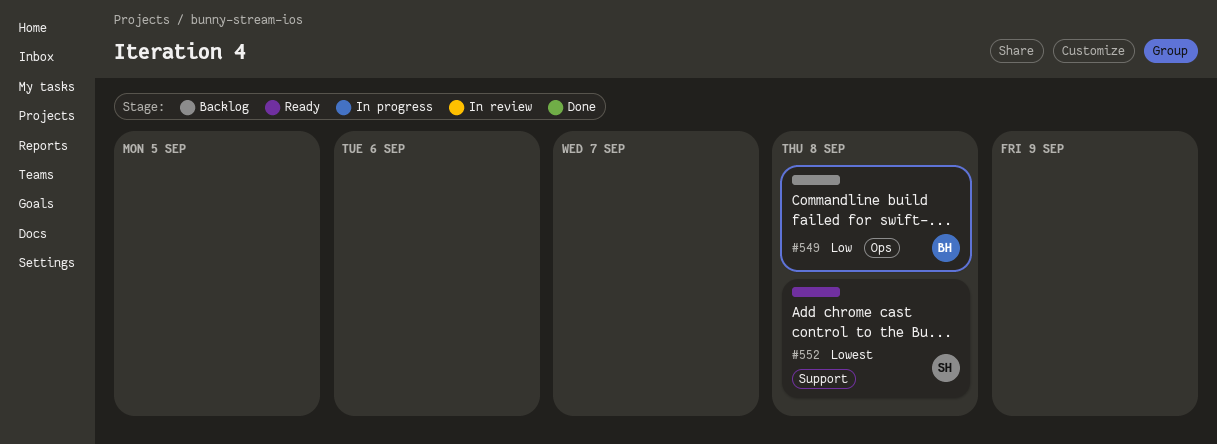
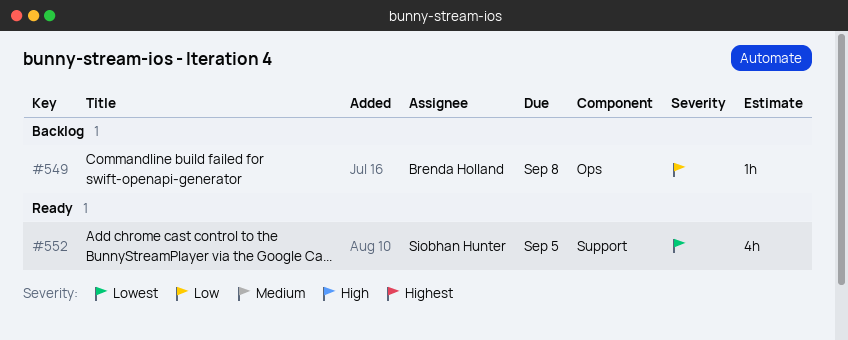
#552, due: Sep 8 -> Sep 5

